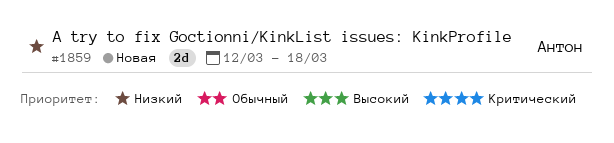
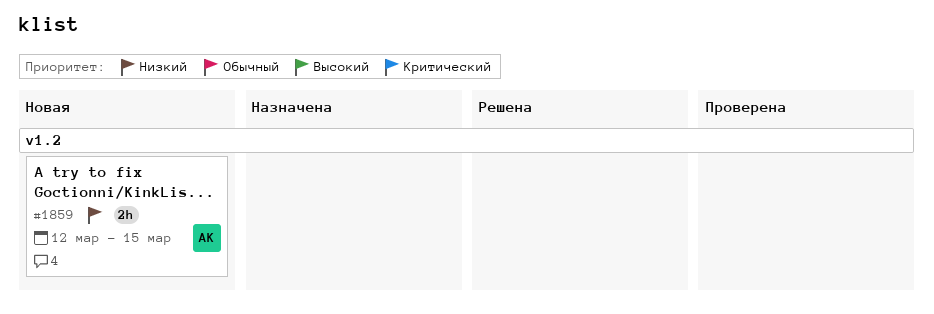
#1859, estimate: 2d -> 2h
#1859, due: Mar 18 -> Mar 15

